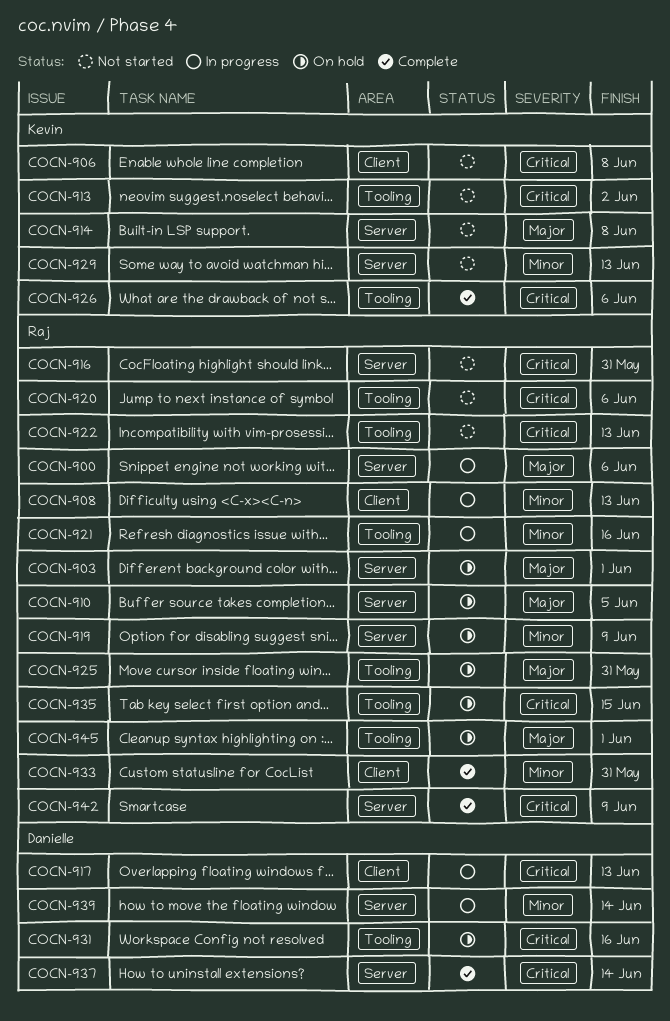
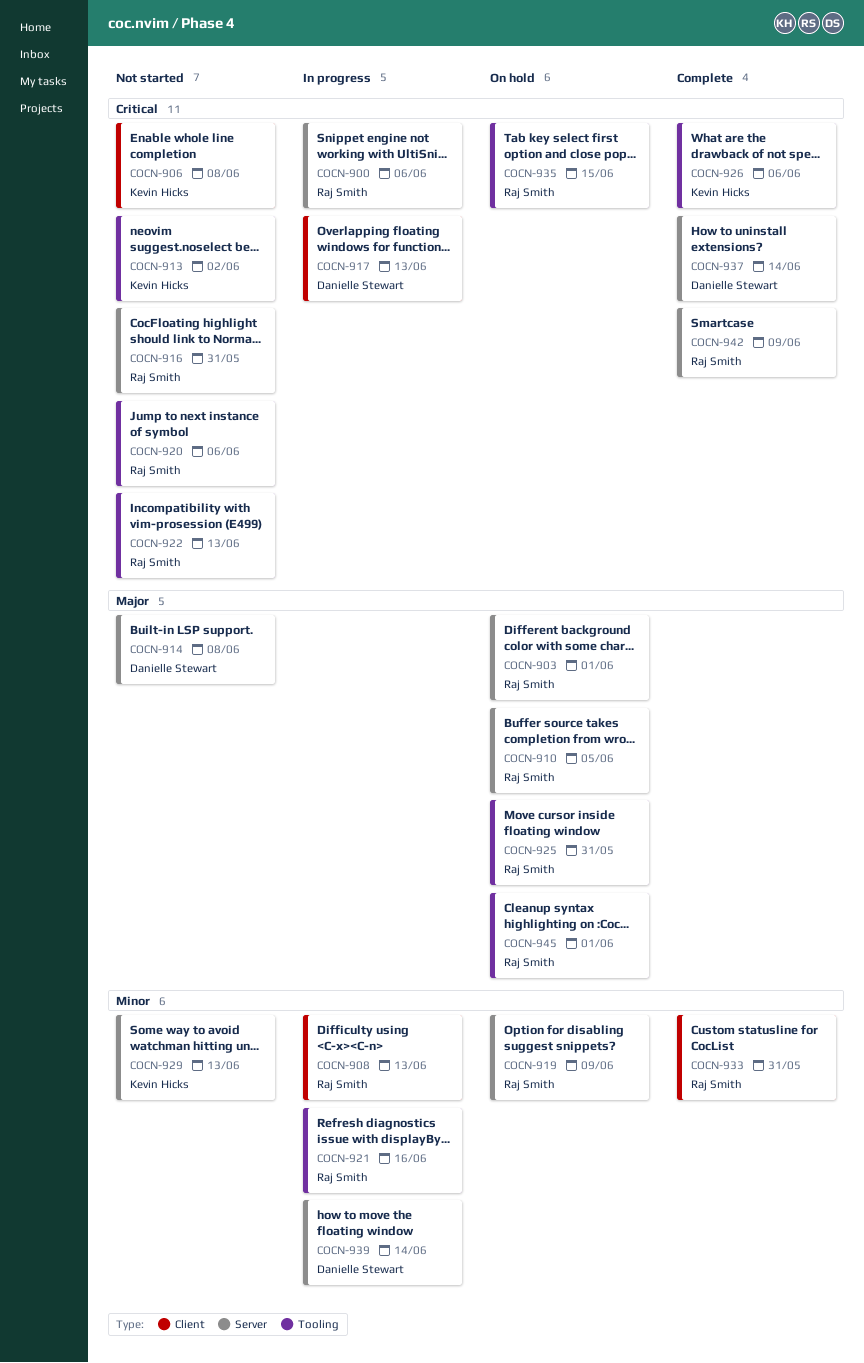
COCN-900, priority: Major -> Critical
COCN-914, owner: Kevin Hicks -> Danielle Stewart
COCN-931: present -> none

